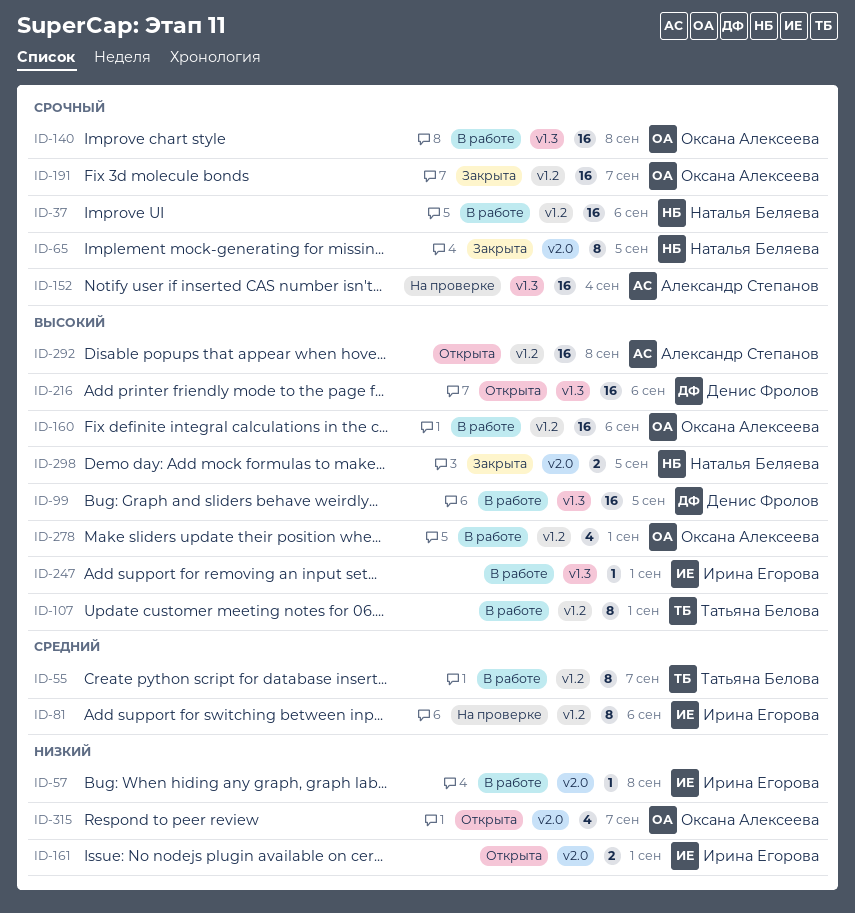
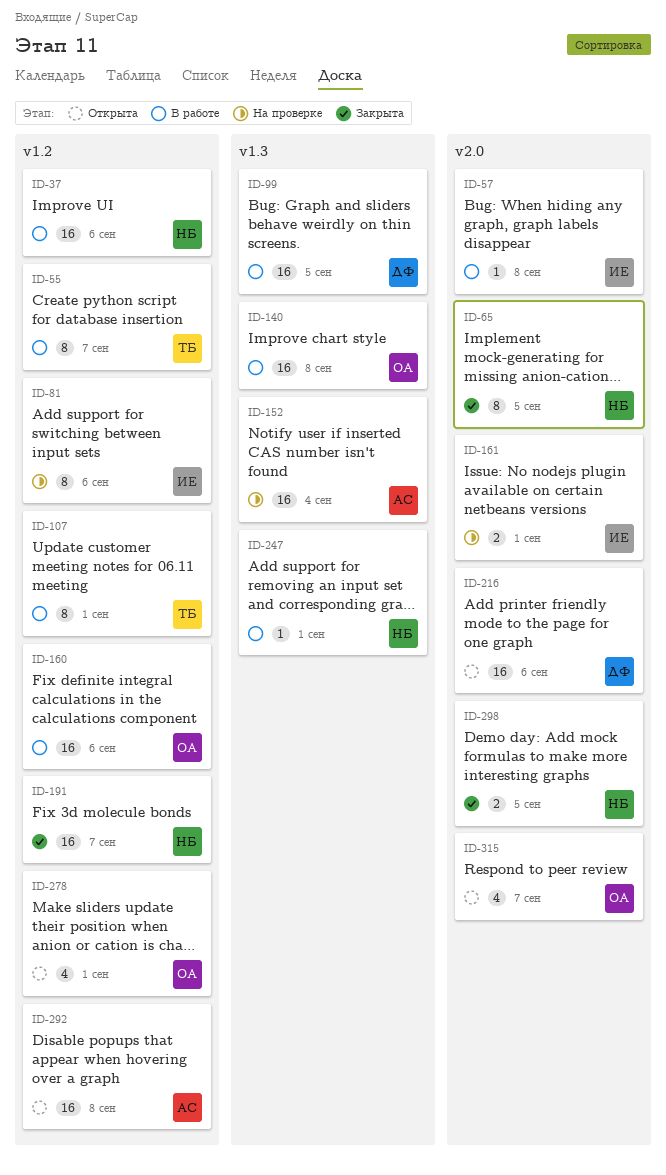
ID-161, status: Открыта -> На проверке
ID-191, owner: Оксана Алексеева -> Наталья Беляева
ID-216, label: v1.3 -> v2.0
ID-247, owner: Ирина Егорова -> Наталья Беляева
ID-278, status: В работе -> Открыта

